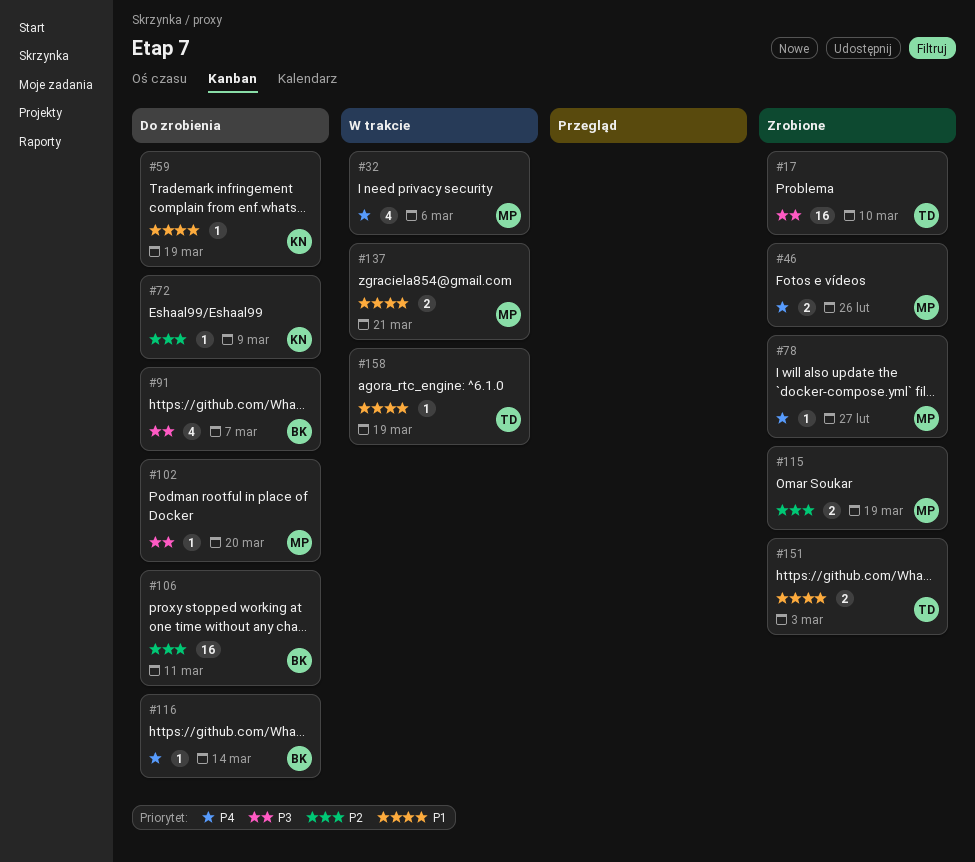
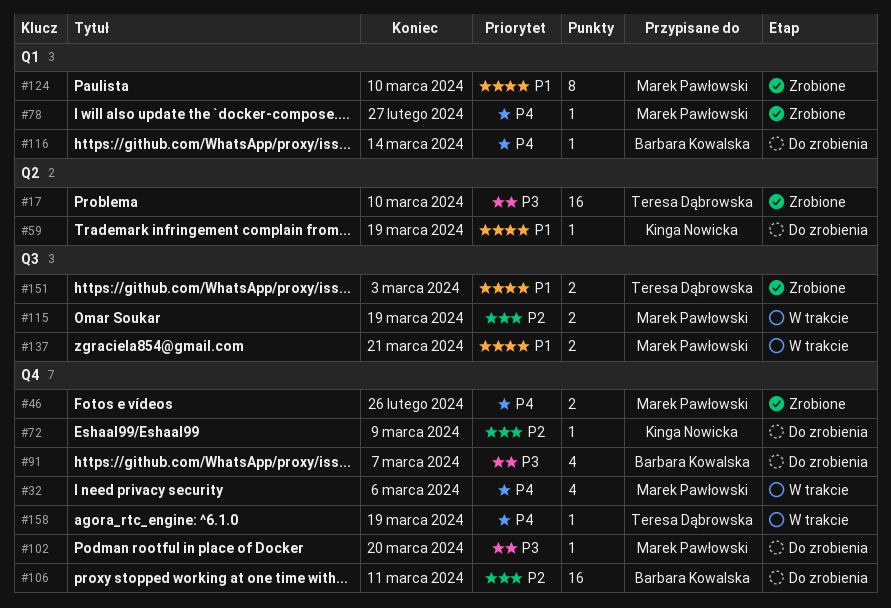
#115, status: Zrobione -> W trakcie
#124: none -> present
#158, priority: P1 -> P4

